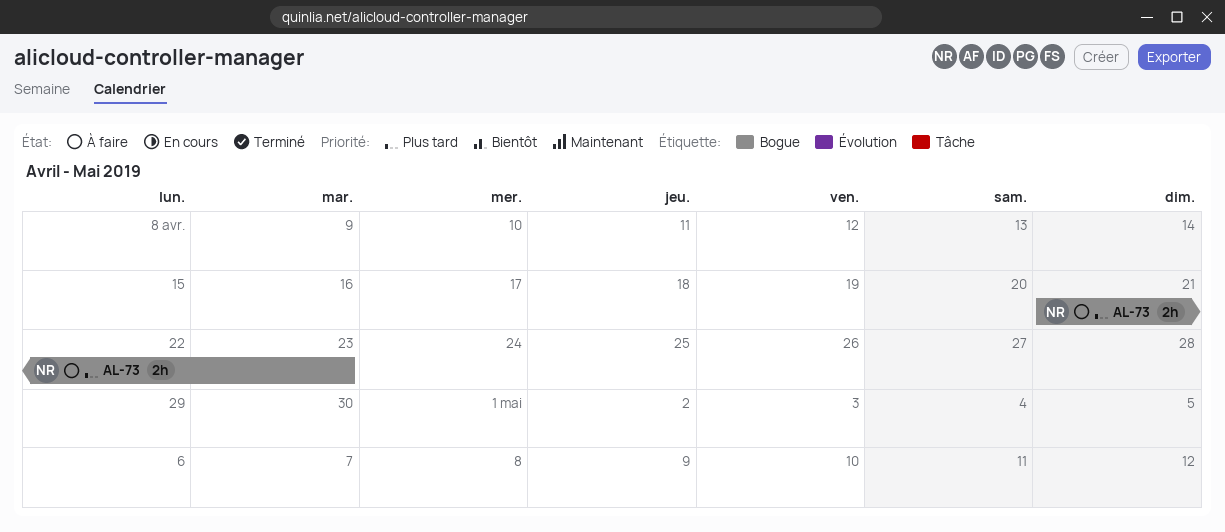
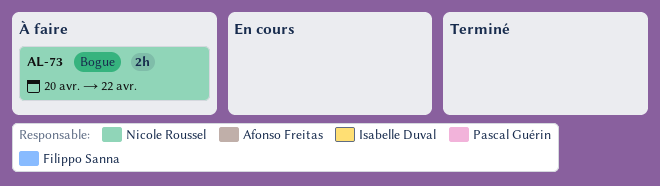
AL-73, start: Apr 21 -> Apr 20
AL-73, due: Apr 23 -> Apr 22

